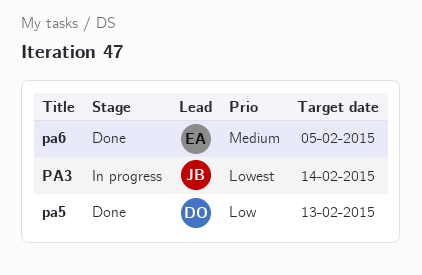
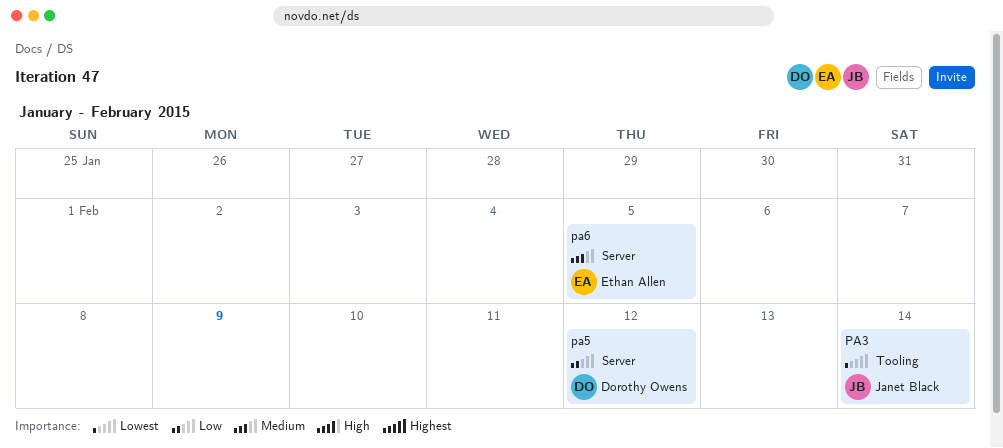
pa5, due: Feb 13 -> Feb 12

